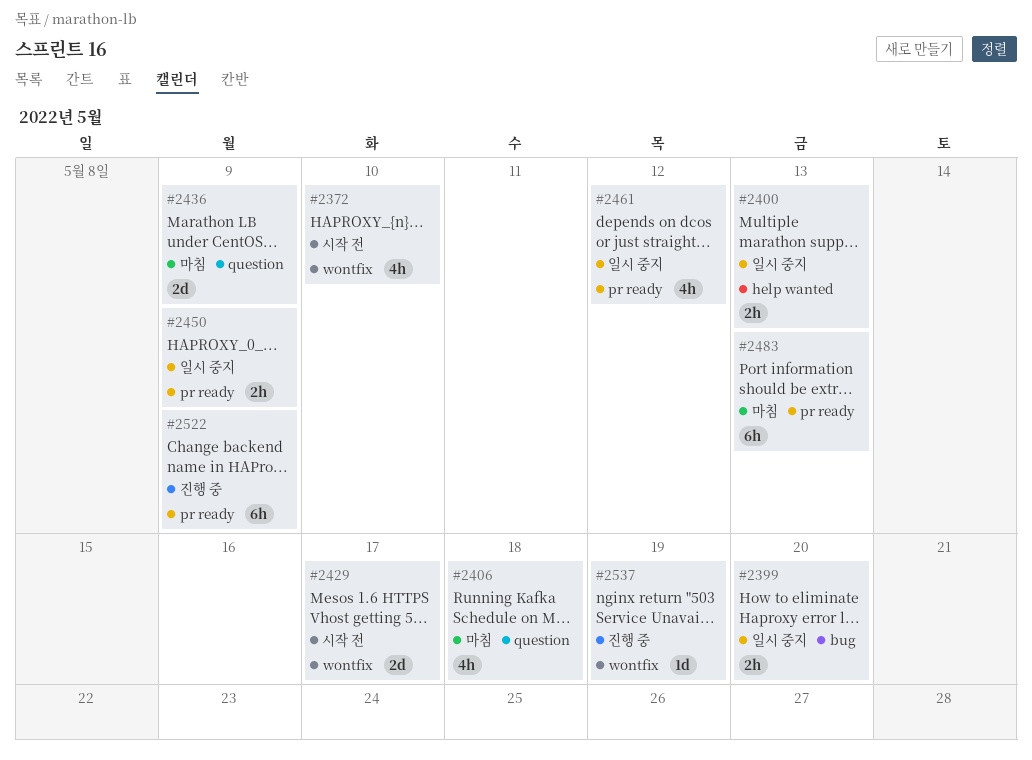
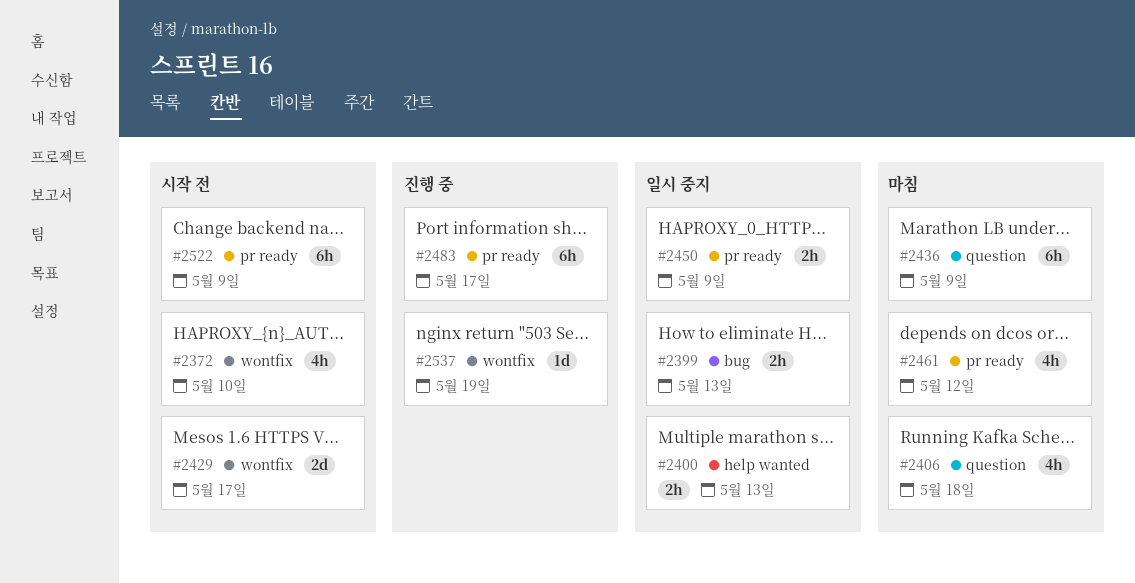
#2399, due: May 20 -> May 13
#2436, estimate: 2d -> 6h
#2461, status: 일시 중지 -> 마침
#2483, status: 마침 -> 진행 중
#2483, due: May 13 -> May 17
#2522, status: 진행 중 -> 시작 전

